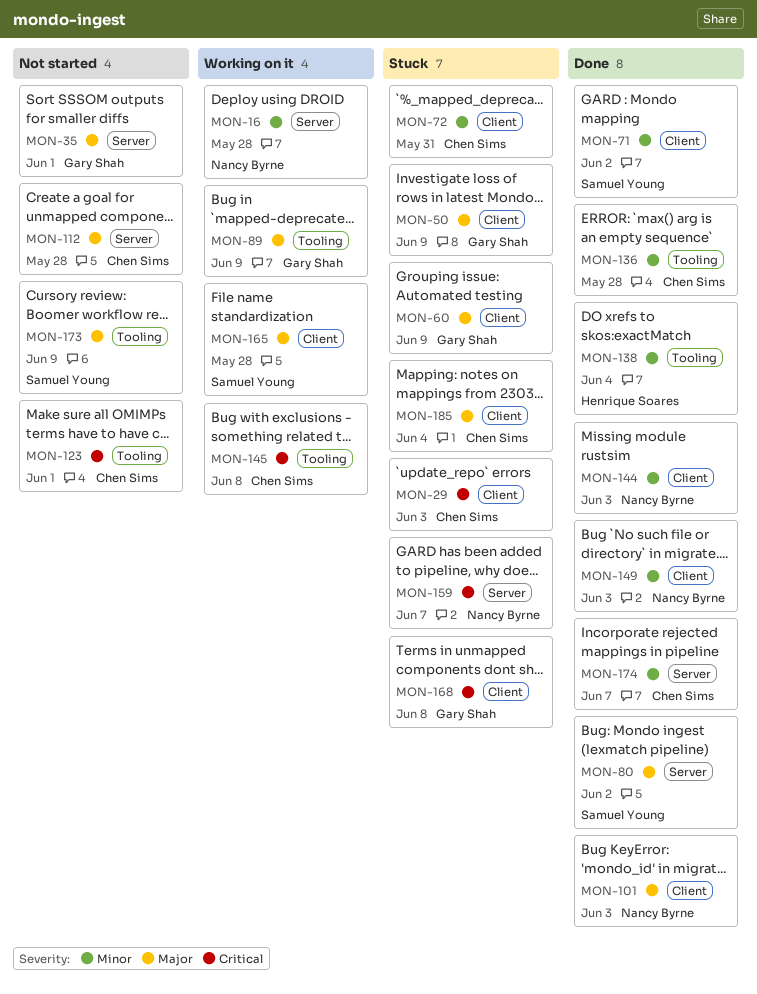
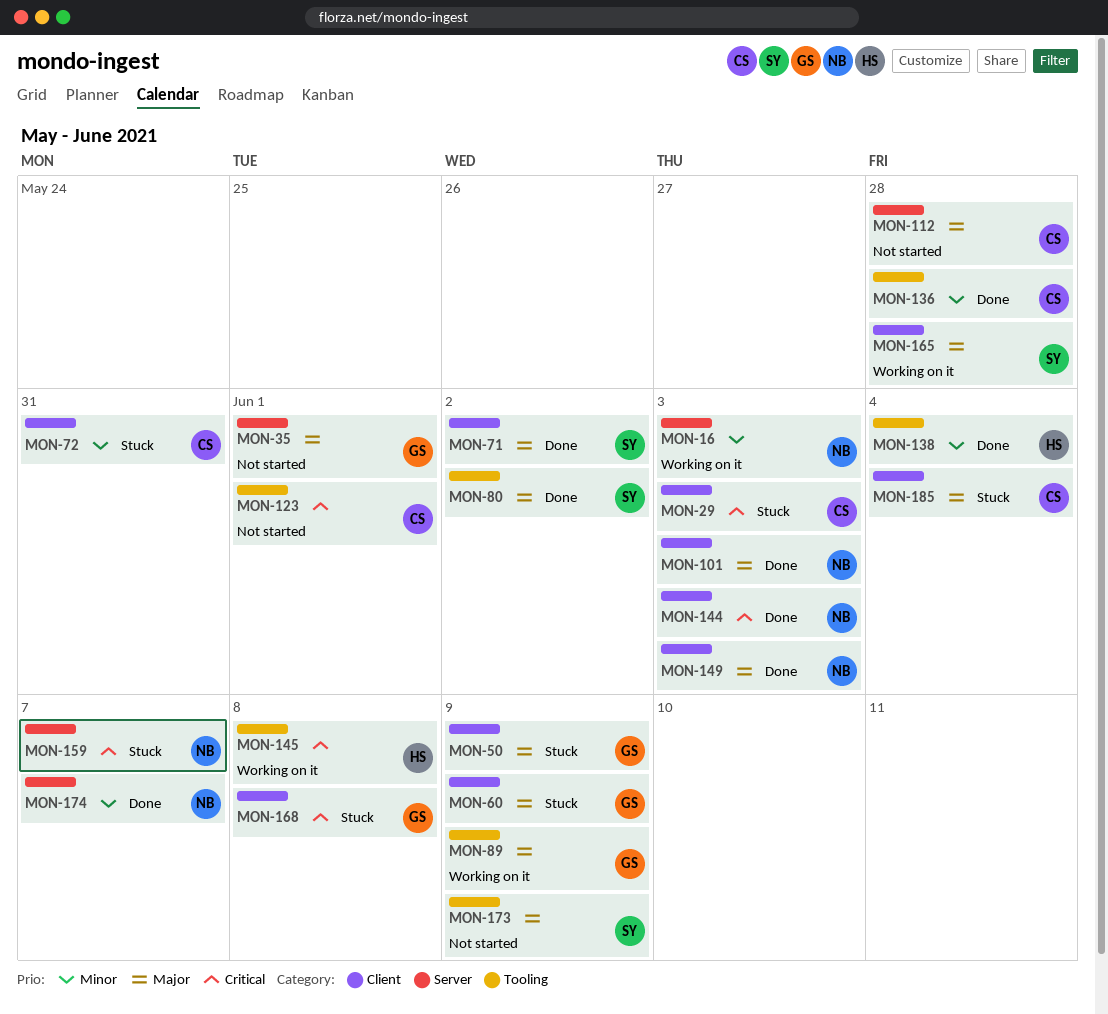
MON-16, due: May 28 -> Jun 3
MON-71, priority: Minor -> Major
MON-80, label: Server -> Tooling
MON-144, priority: Minor -> Critical
MON-145, owner: Chen Sims -> Henrique Soares
MON-149, priority: Minor -> Major
MON-174, owner: Chen Sims -> Nancy Byrne

